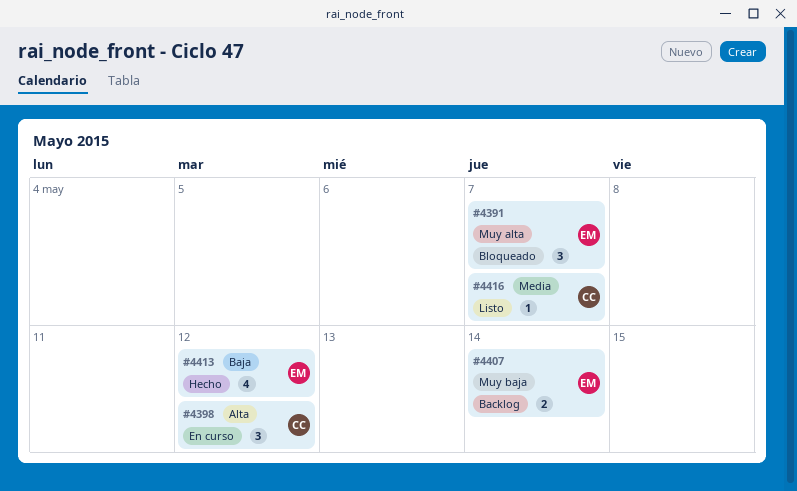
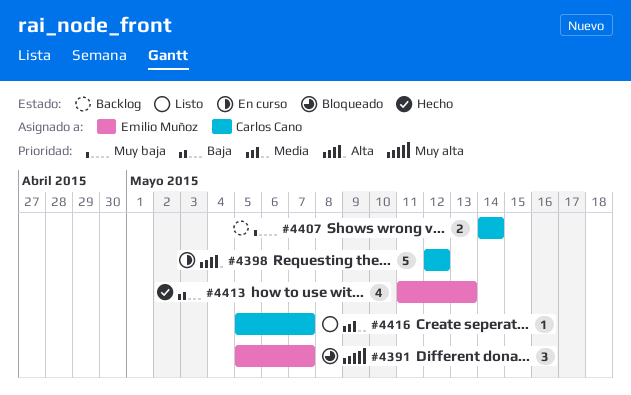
#4398, estimate: 3 -> 5
#4407, owner: Emilio Muñoz -> Carlos Cano
#4413, due: May 12 -> May 13

